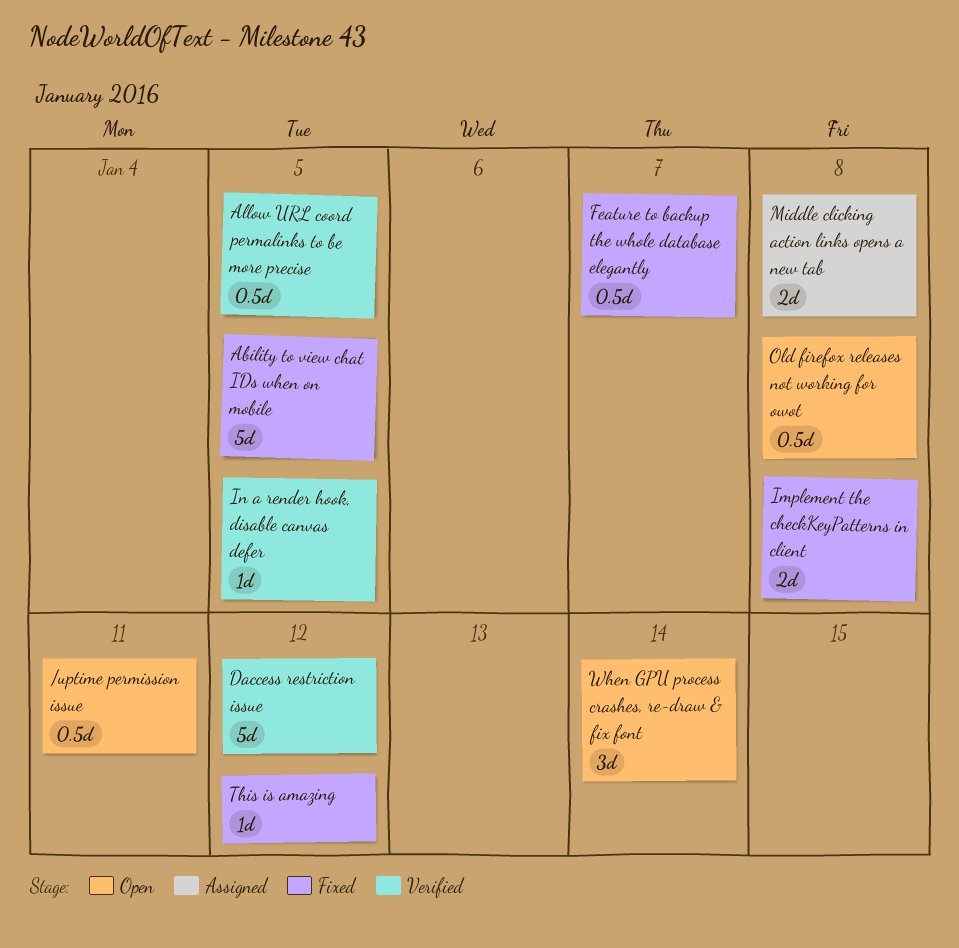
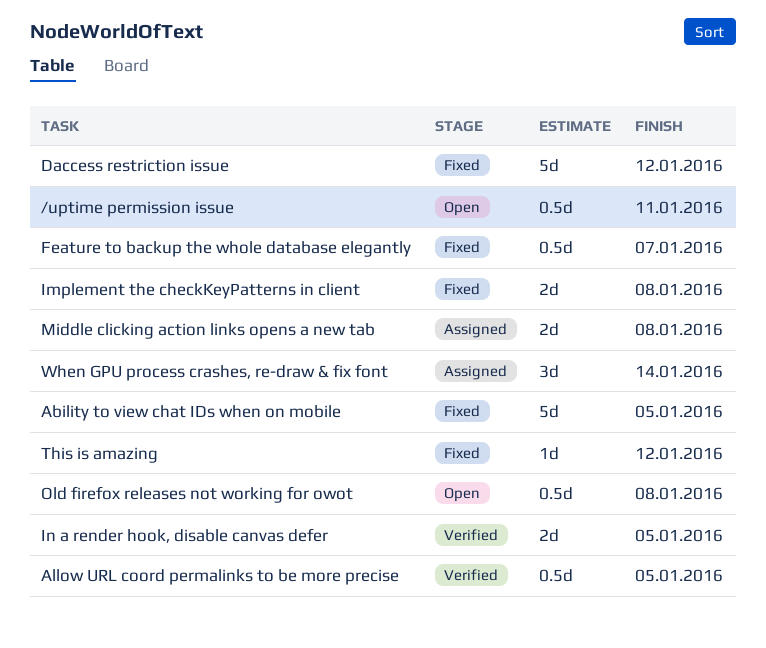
Daccess restriction issue, status: Verified -> Fixed
In a render hook, disable canvas defer, estimate: 1d -> 2d
When GPU process crashes, re-draw & fix font, status: Open -> Assigned

